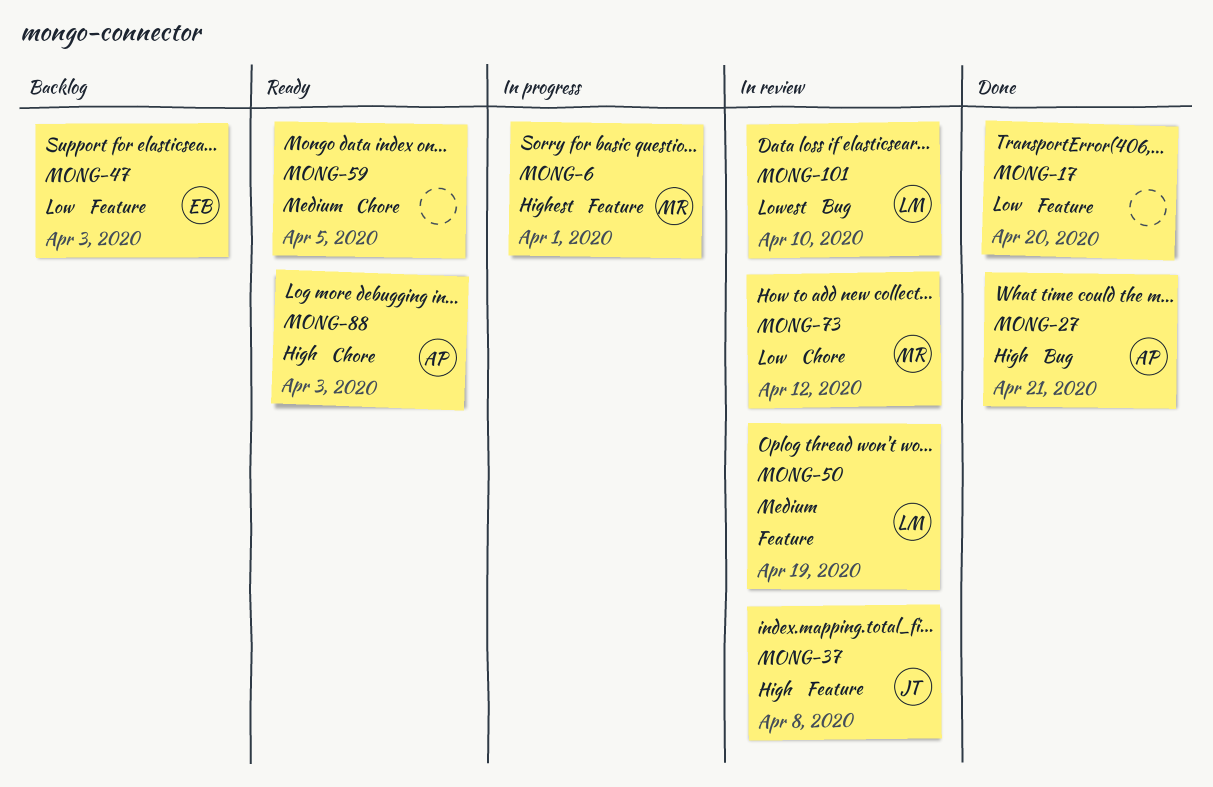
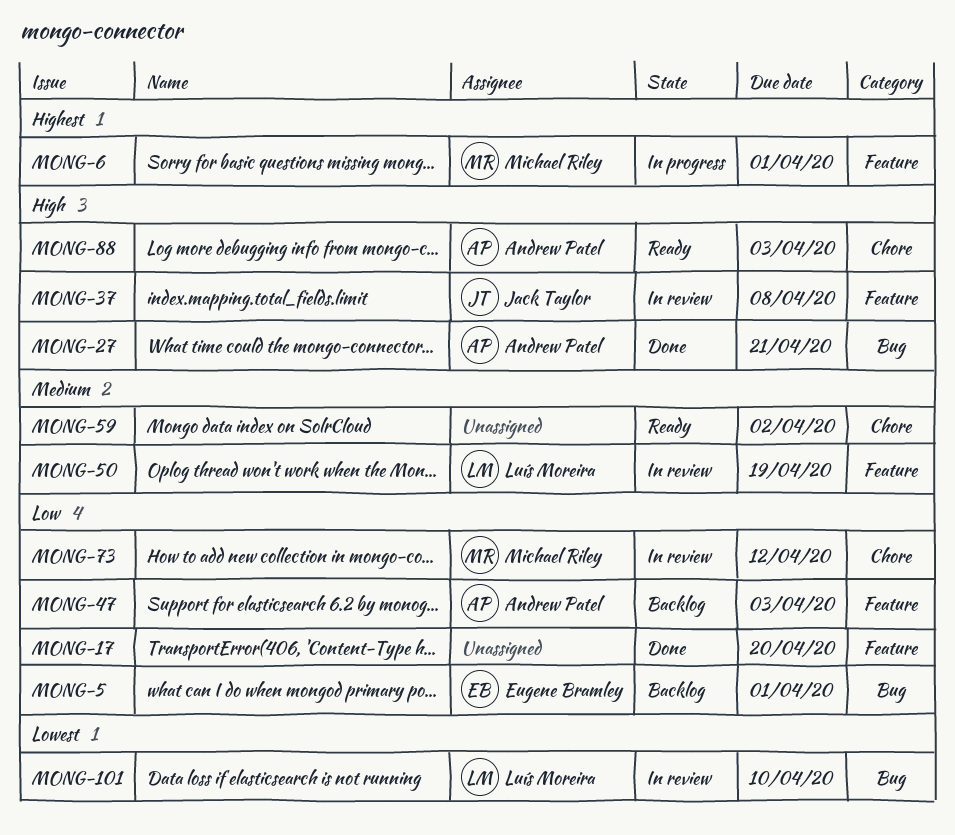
MONG-5: none -> present
MONG-47, owner: Eugene Bramley -> Andrew Patel
MONG-59, due: Apr 5 -> Apr 2

